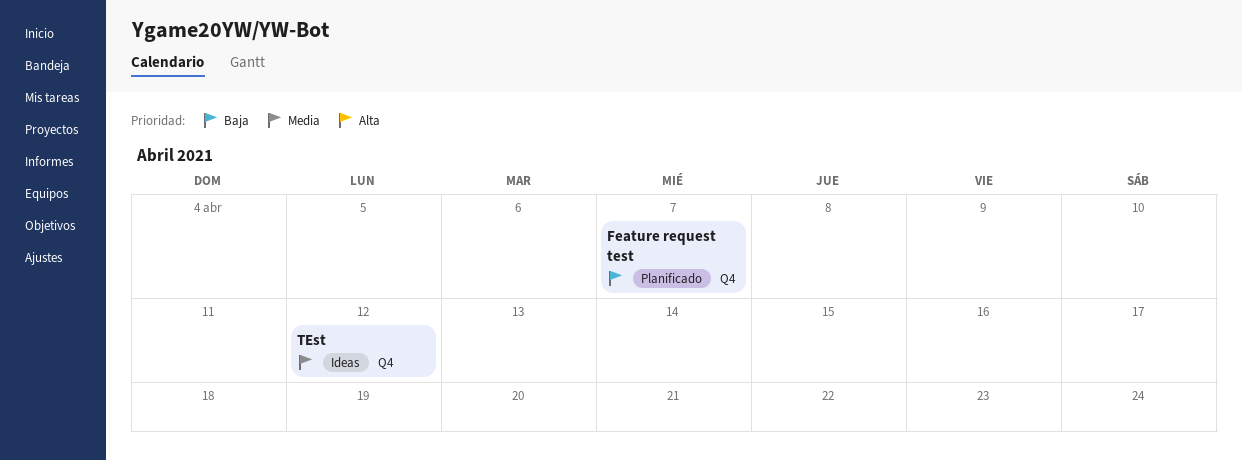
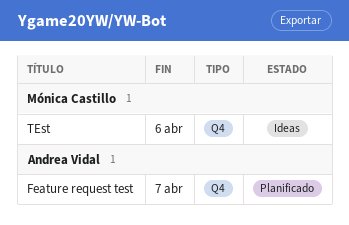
TEst, due: Apr 12 -> Apr 6

